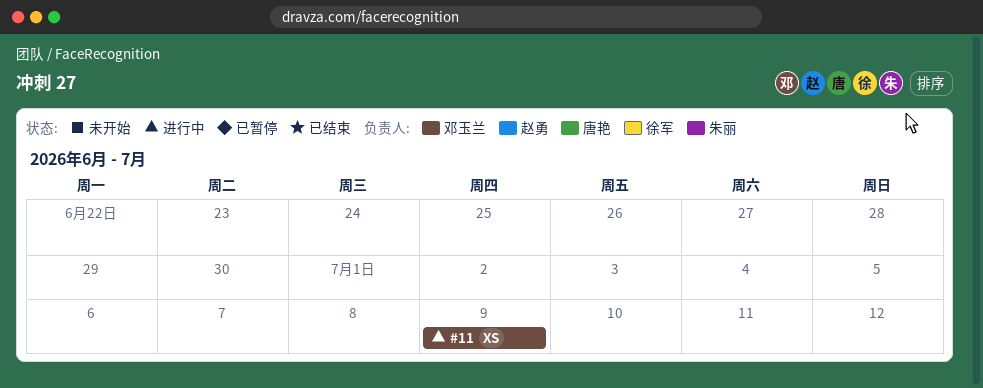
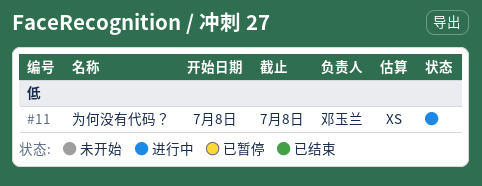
#11, start: Jul 9 -> Jul 8
#11, due: Jul 9 -> Jul 8

